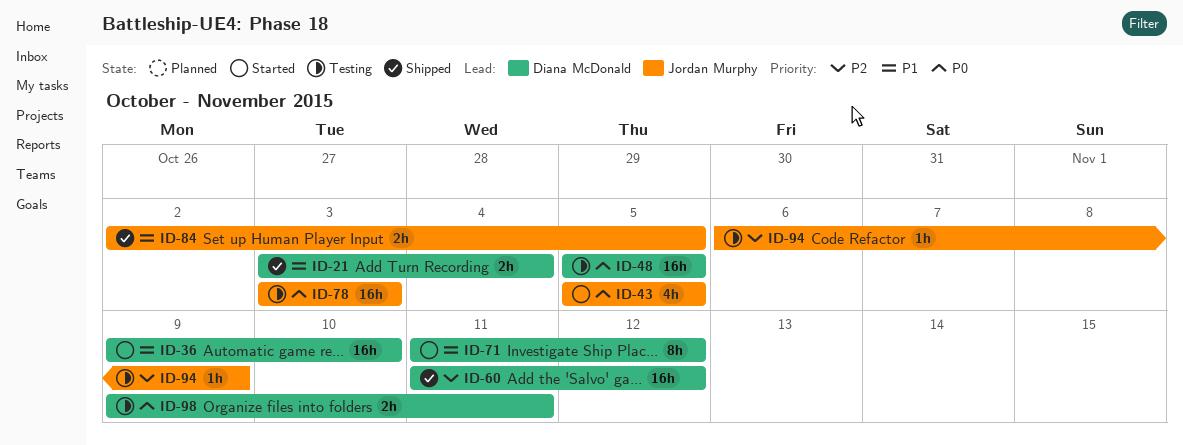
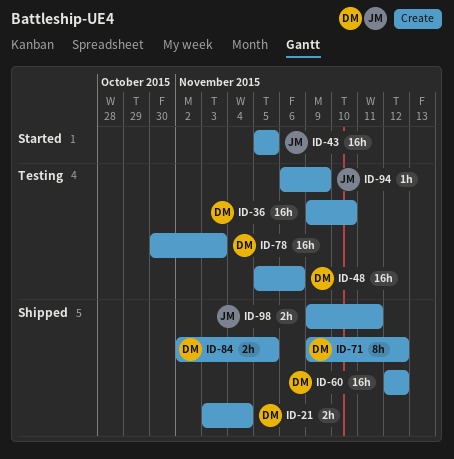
ID-36, status: Started -> Testing
ID-43, estimate: 4h -> 16h
ID-48, due: Nov 5 -> Nov 6
ID-60, start: Nov 11 -> Nov 12
ID-71, status: Started -> Shipped
ID-71, start: Nov 11 -> Nov 9
ID-78, owner: Jordan Murphy -> Diana McDonald
ID-78, start: Nov 3 -> Oct 30
ID-84, owner: Jordan Murphy -> Diana McDonald
ID-98, status: Testing -> Shipped
ID-98, owner: Diana McDonald -> Jordan Murphy

